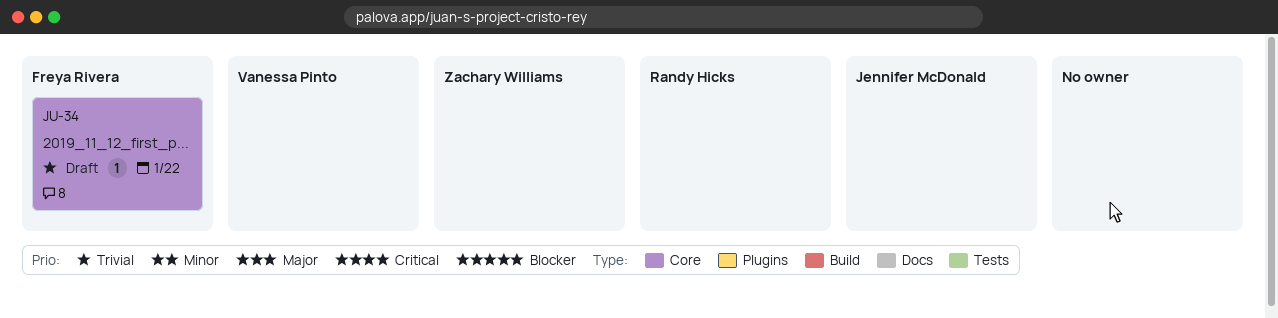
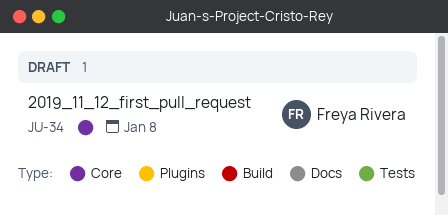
JU-34, due: Jan 22 -> Jan 8

